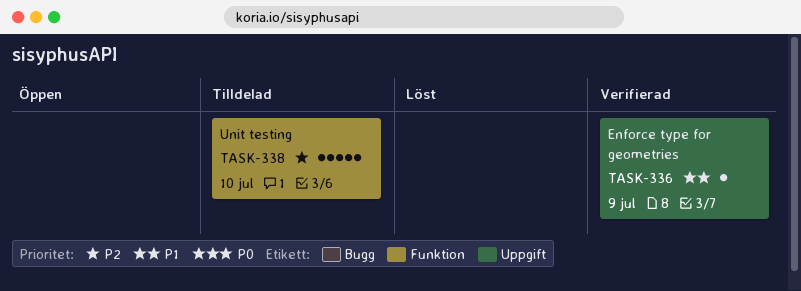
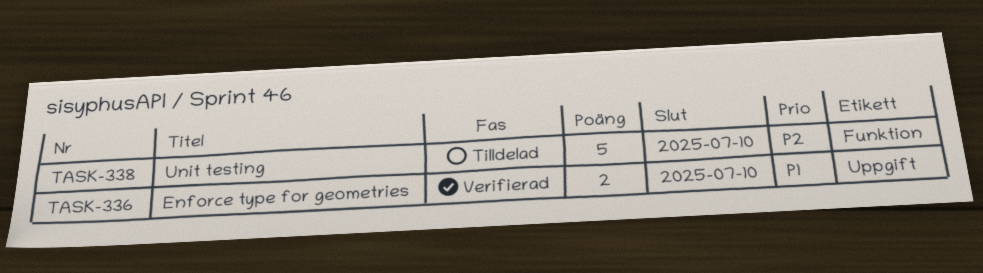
TASK-336, estimate: 1 -> 2
TASK-336, due: Jul 9 -> Jul 10

